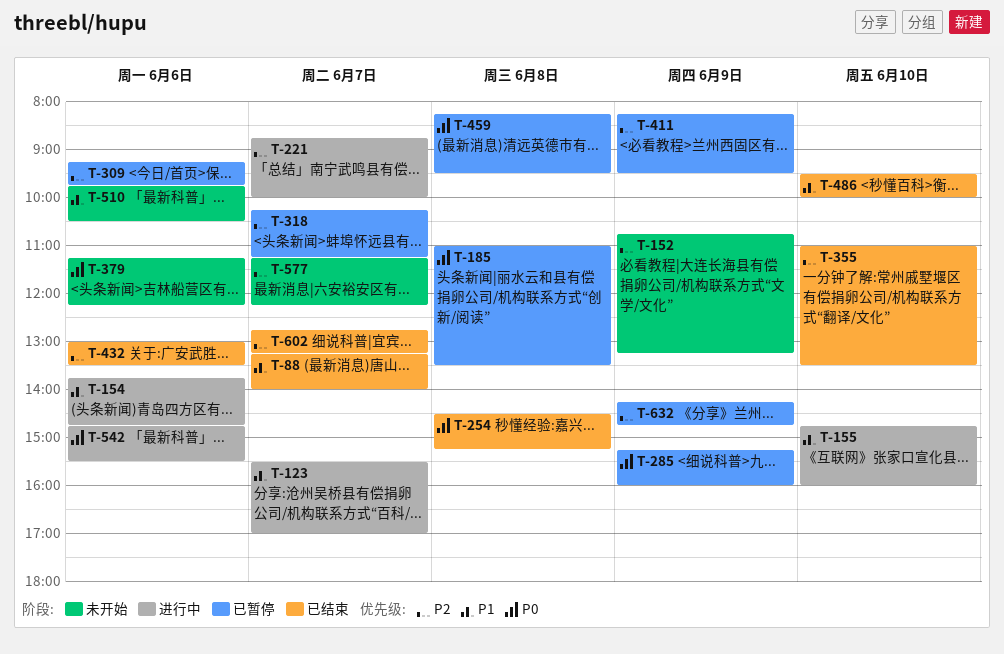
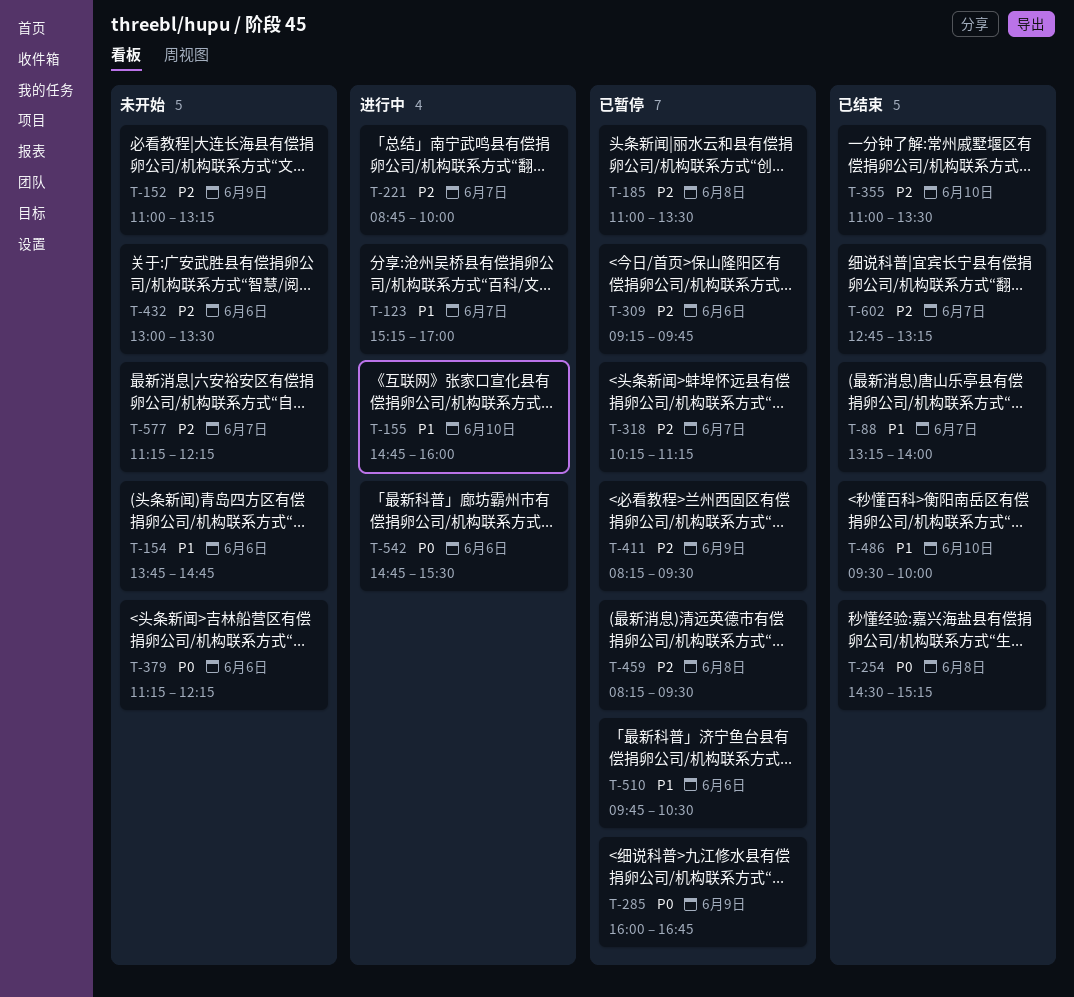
T-123, begins: 15:30 -> 15:15
T-152, begins: 10:45 -> 11:00
T-154, status: 进行中 -> 未开始
T-185, priority: P0 -> P2
T-285, begins: 15:15 -> 16:00
T-285, ends: 16:00 -> 16:45
T-432, status: 已结束 -> 未开始
T-459, priority: P0 -> P2
T-510, status: 未开始 -> 已暂停
T-632: present -> none

